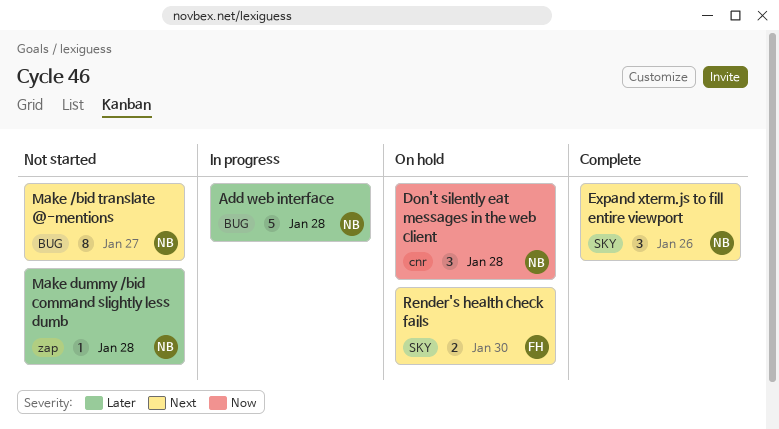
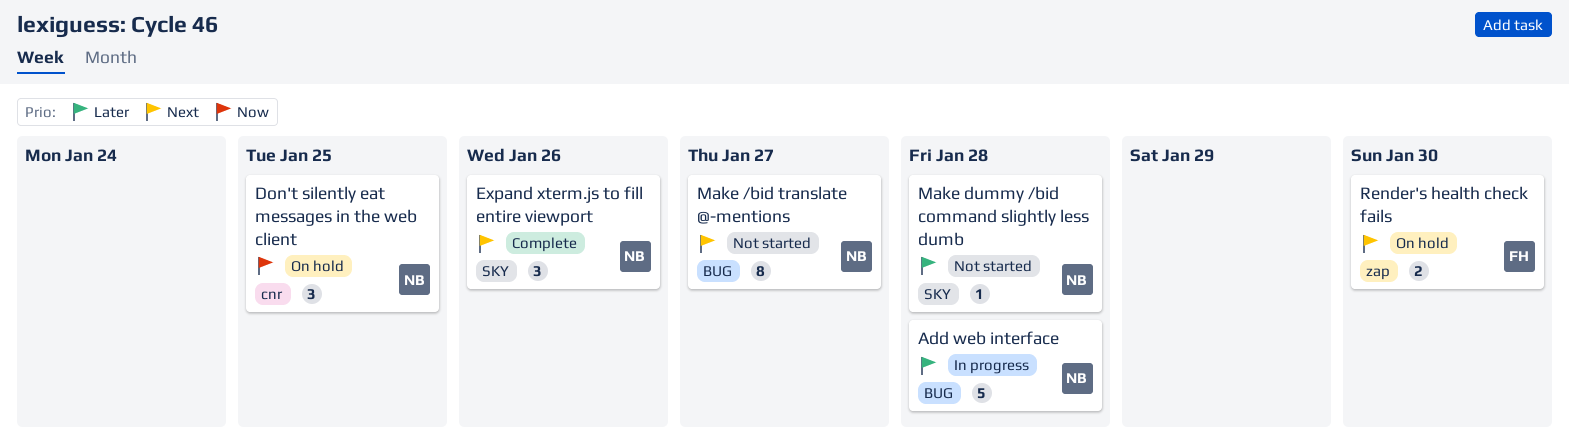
Don't silently eat messages in the web client, due: Jan 28 -> Jan 25
Make dummy /bid command slightly less dumb, label: zap -> SKY
Render's health check fails, label: SKY -> zap

